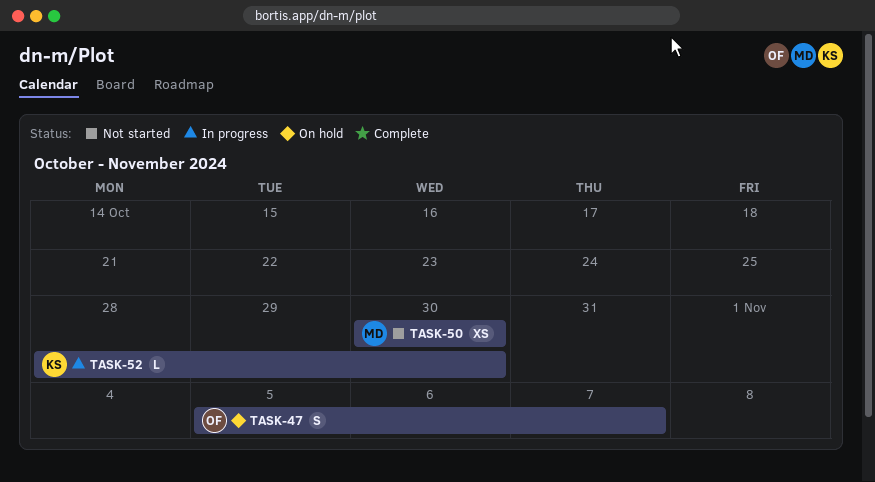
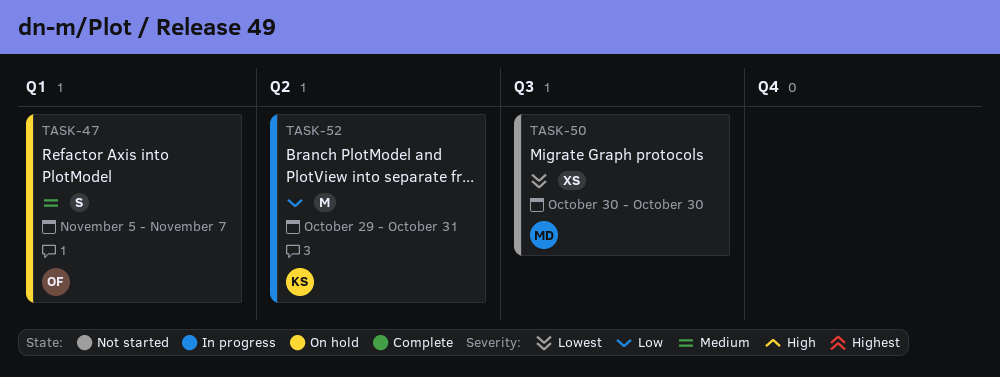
TASK-52, estimate: L -> M
TASK-52, start: Oct 28 -> Oct 29
TASK-52, due: Oct 30 -> Oct 31

